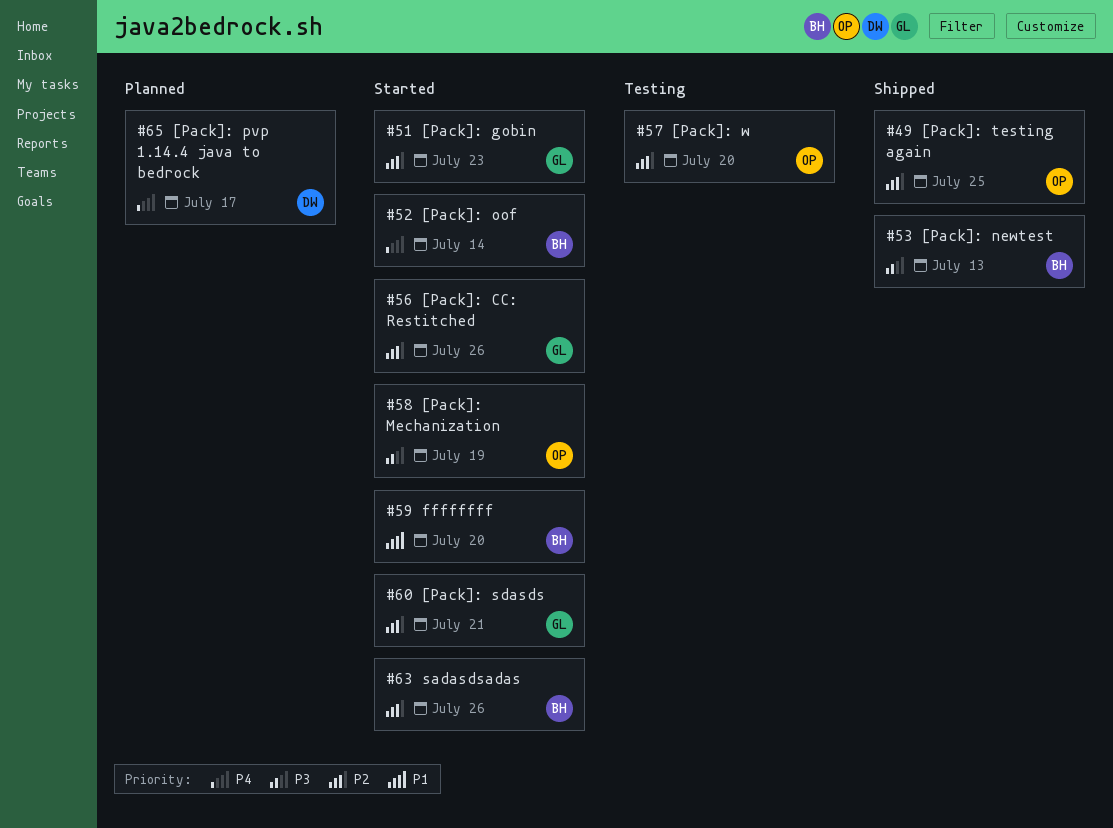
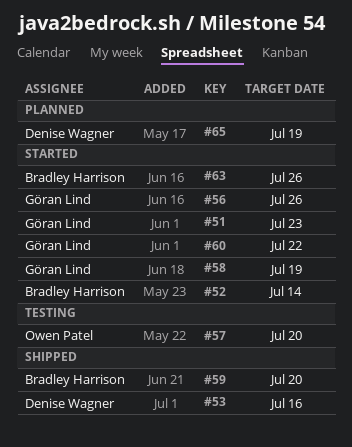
#49: present -> none
#53, owner: Bradley Harrison -> Denise Wagner
#53, due: Jul 13 -> Jul 16
#58, owner: Owen Patel -> Göran Lind
#59, status: Started -> Shipped
#60, due: Jul 21 -> Jul 22
#65, due: Jul 17 -> Jul 19

